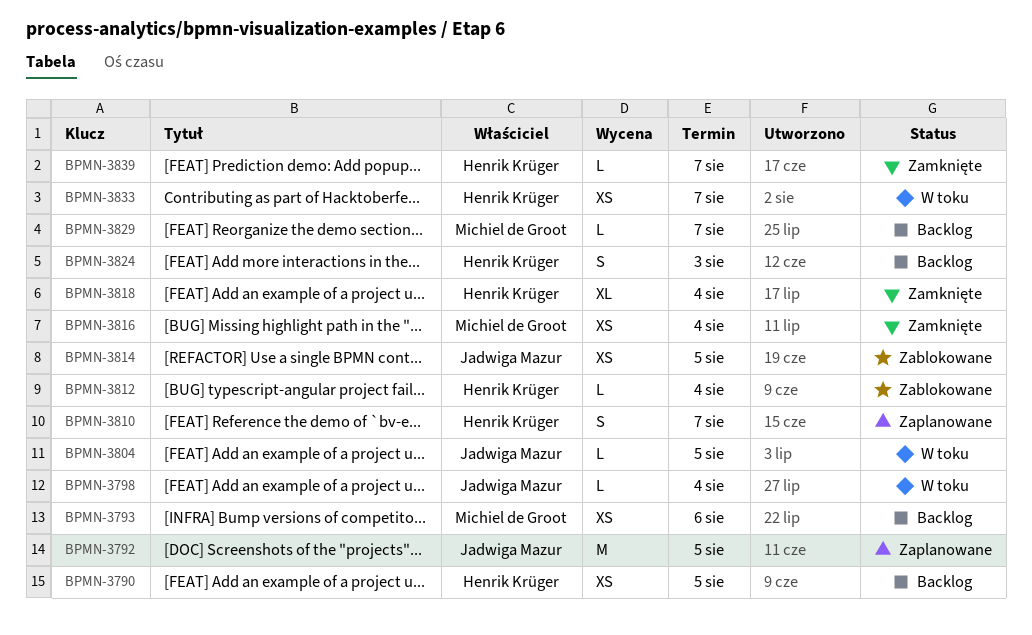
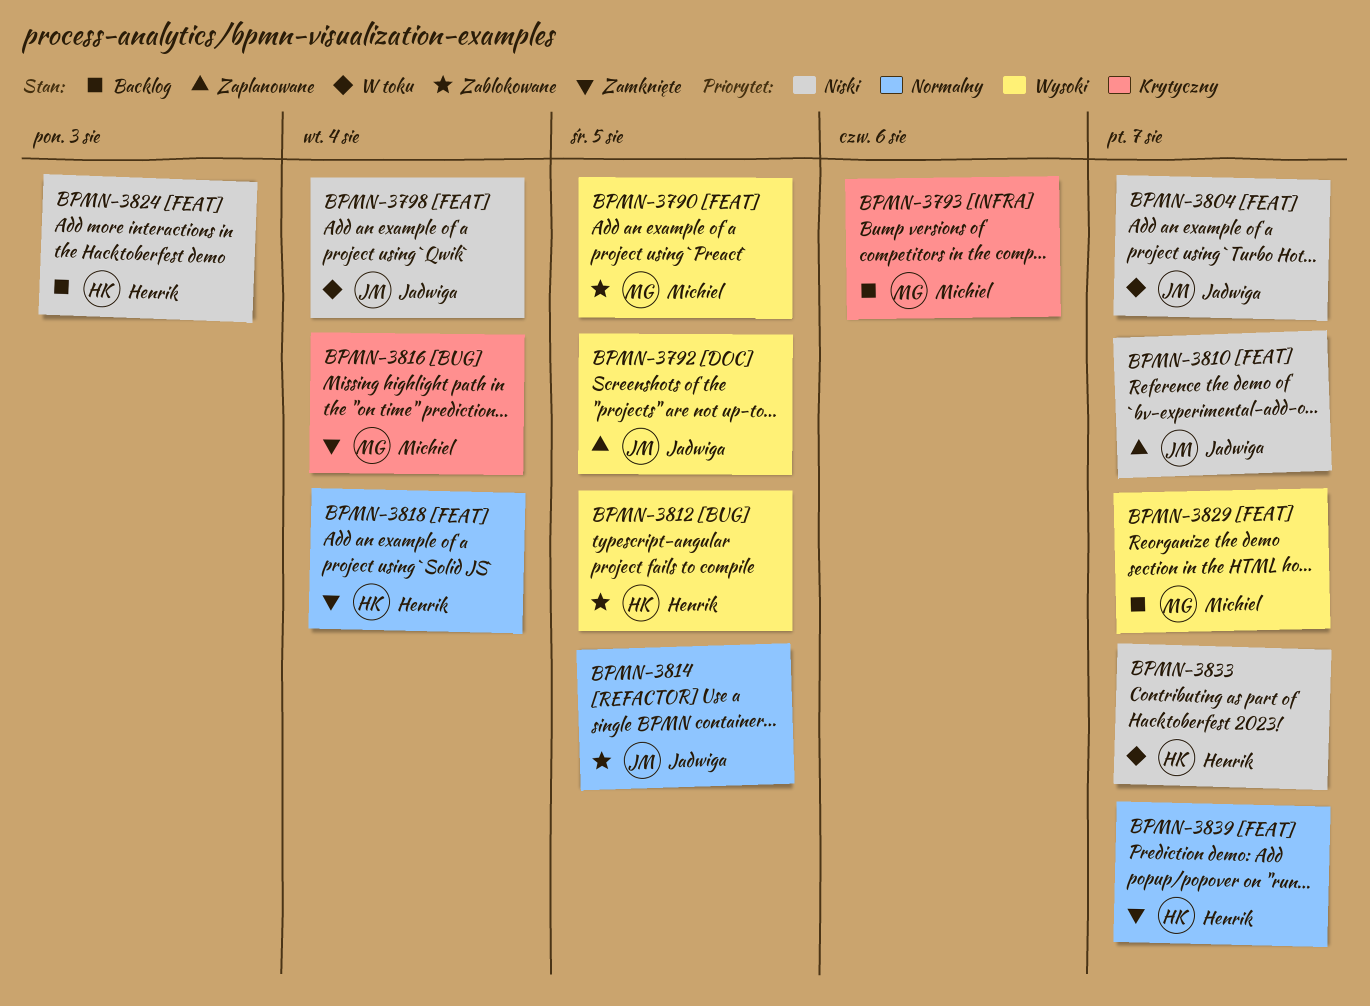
BPMN-3790, status: Backlog -> Zablokowane
BPMN-3790, owner: Henrik Krüger -> Michiel de Groot
BPMN-3804, due: Aug 5 -> Aug 7
BPMN-3810, owner: Henrik Krüger -> Jadwiga Mazur
BPMN-3812, due: Aug 4 -> Aug 5

